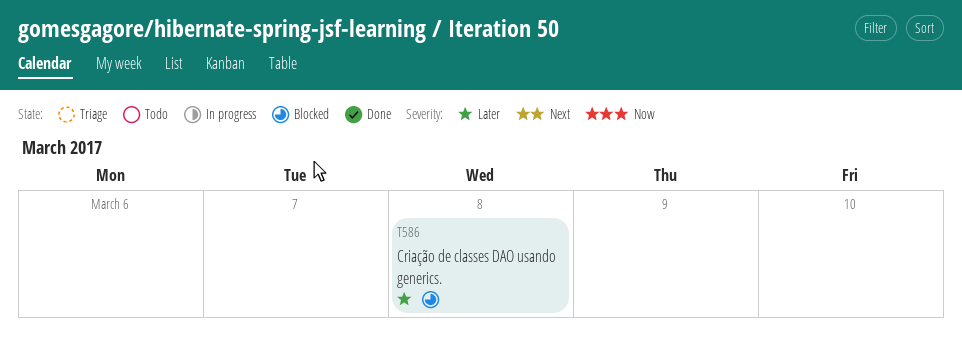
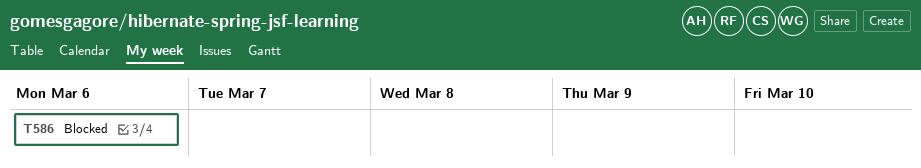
T586, due: Mar 8 -> Mar 6

